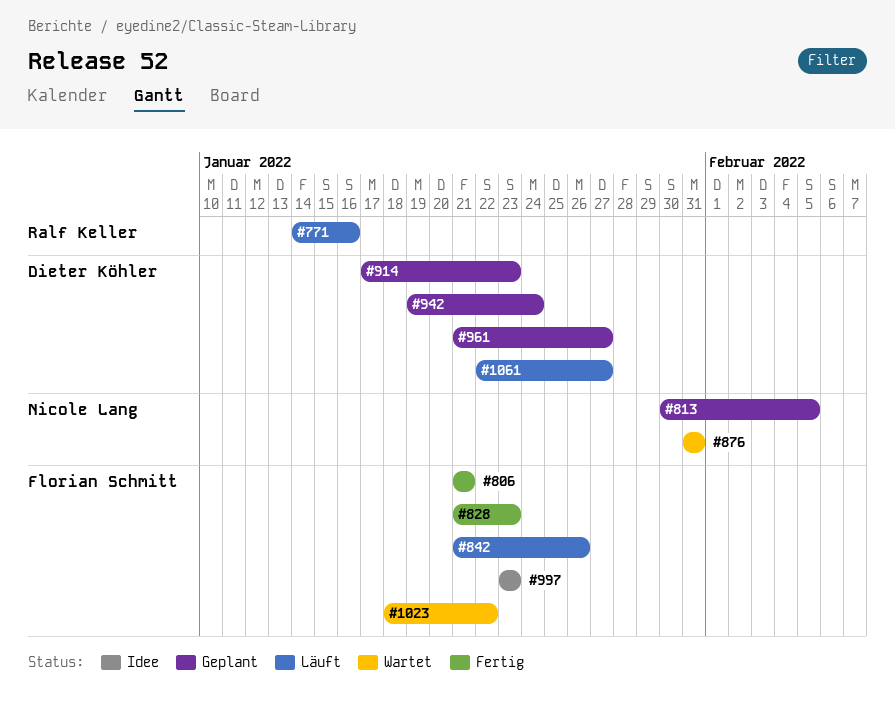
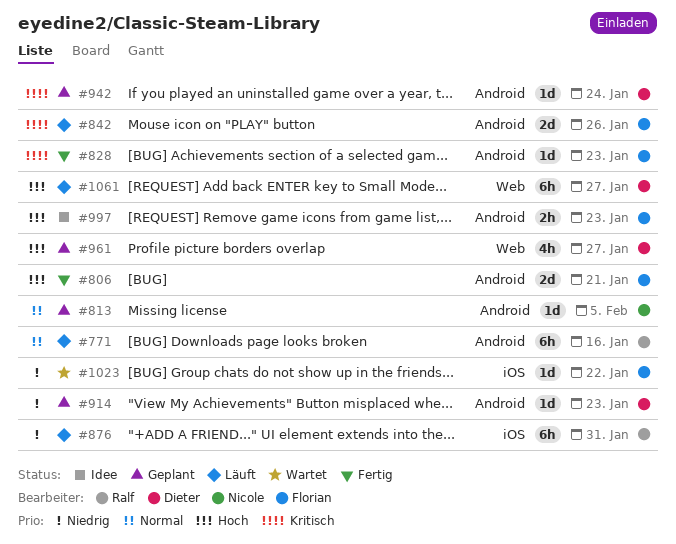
#876, status: Wartet -> Läuft
#876, owner: Nicole Lang -> Ralf Keller

